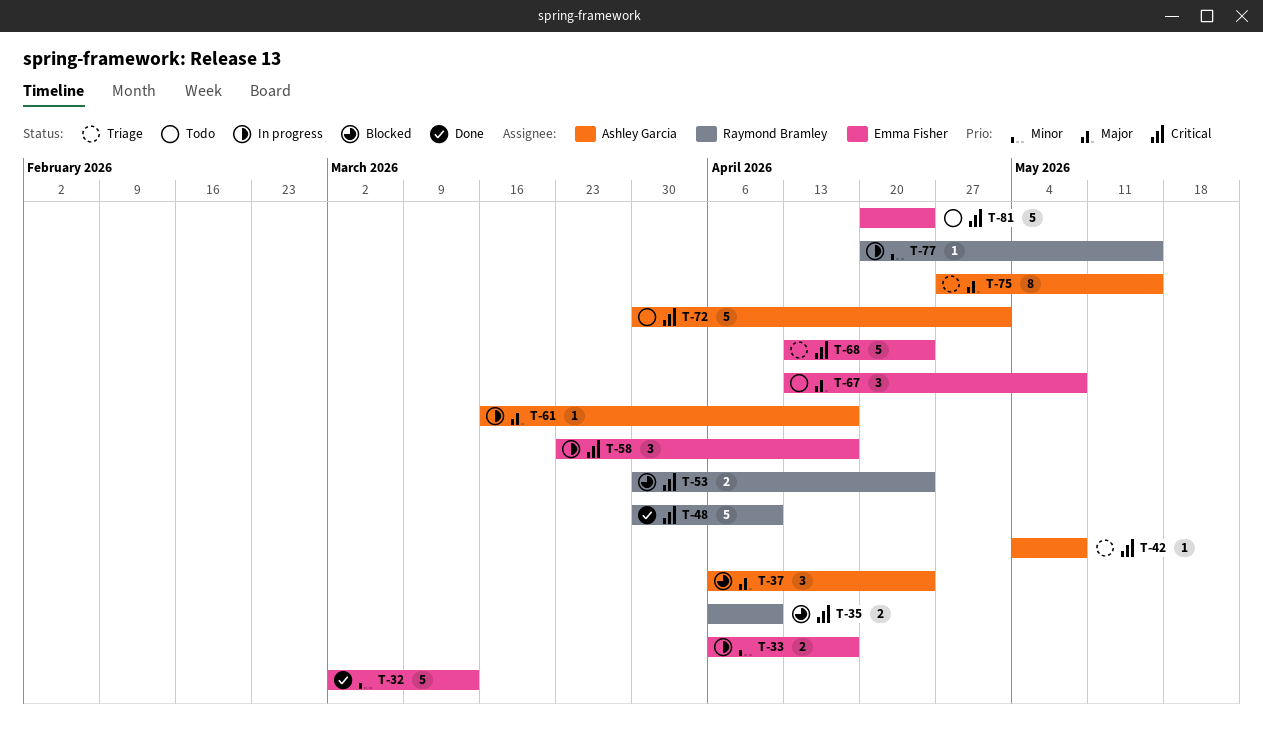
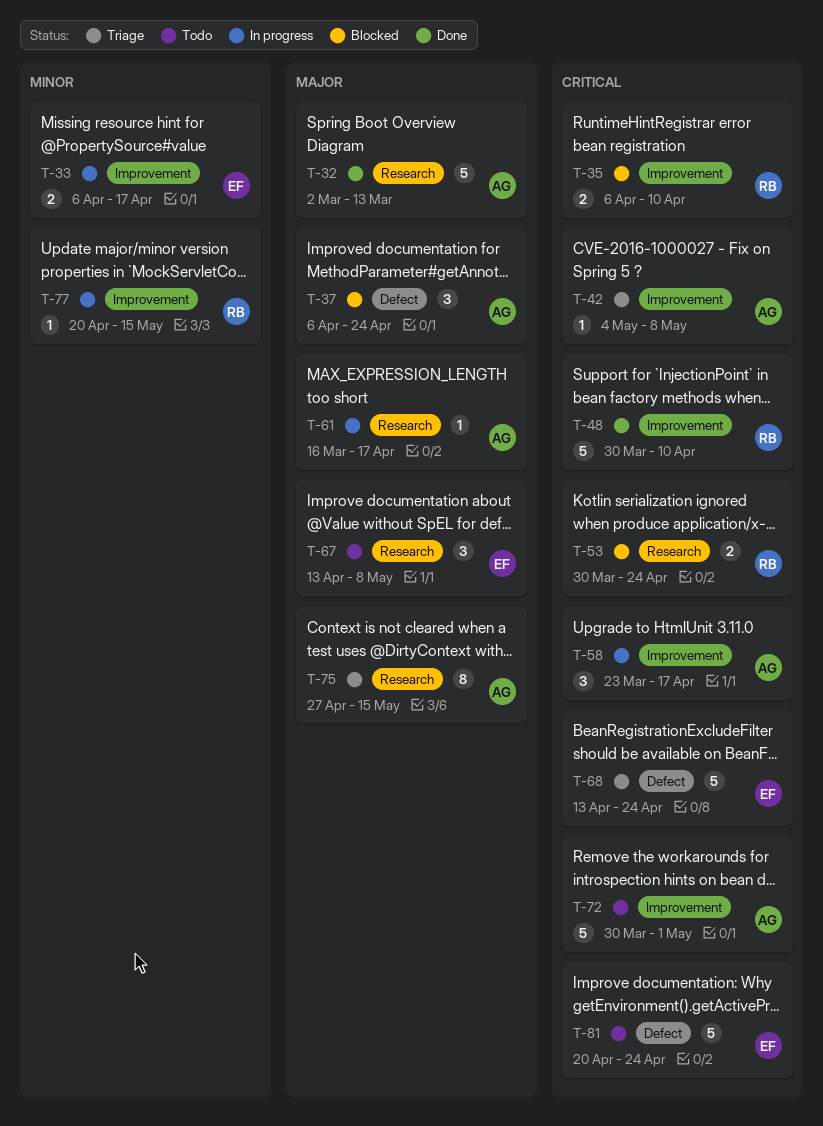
T-32, owner: Emma Fisher -> Ashley Garcia
T-32, priority: Minor -> Major
T-58, owner: Emma Fisher -> Ashley Garcia

